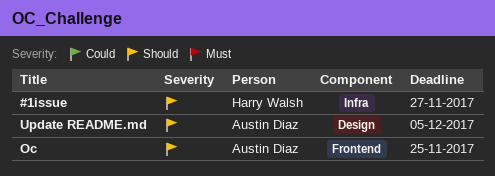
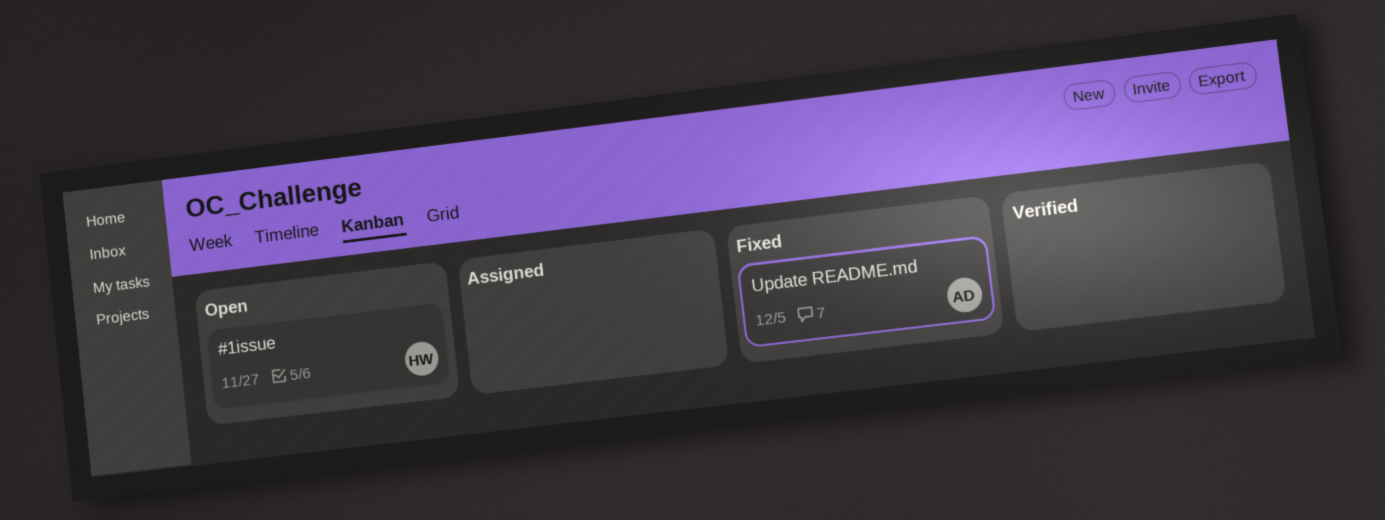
Oc: present -> none

